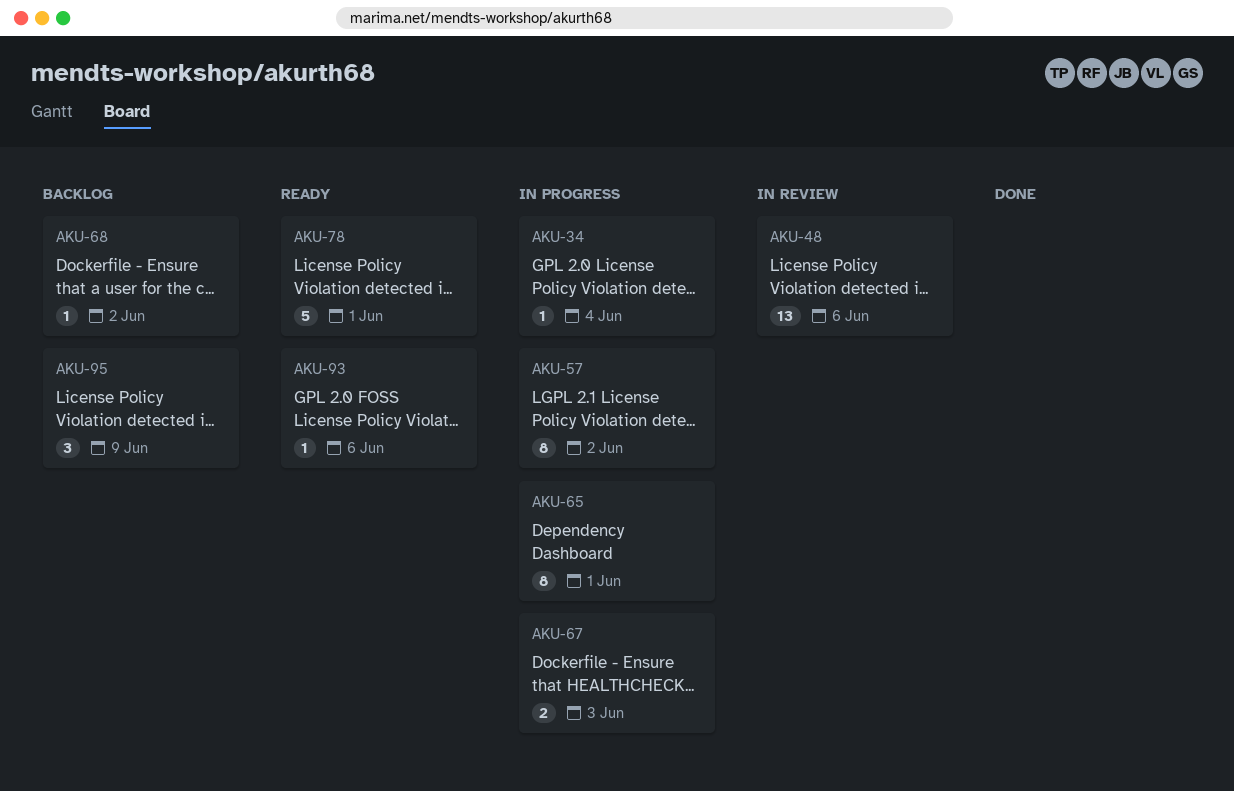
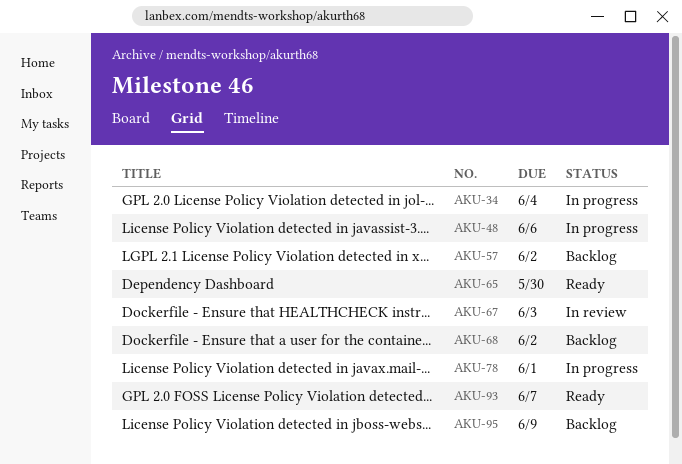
AKU-48, status: In review -> In progress
AKU-57, status: In progress -> Backlog
AKU-65, status: In progress -> Ready
AKU-65, due: Jun 1 -> May 30
AKU-67, status: In progress -> In review
AKU-78, status: Ready -> In progress
AKU-93, due: Jun 6 -> Jun 7

